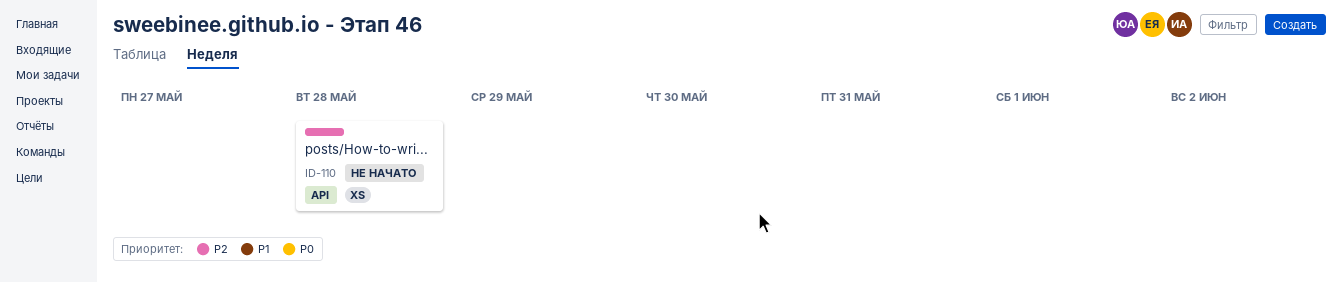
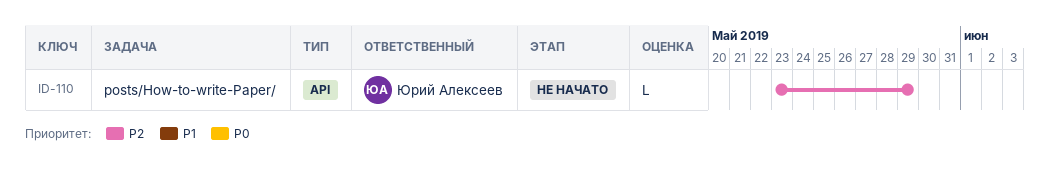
ID-110, estimate: XS -> L
ID-110, due: May 28 -> May 29

